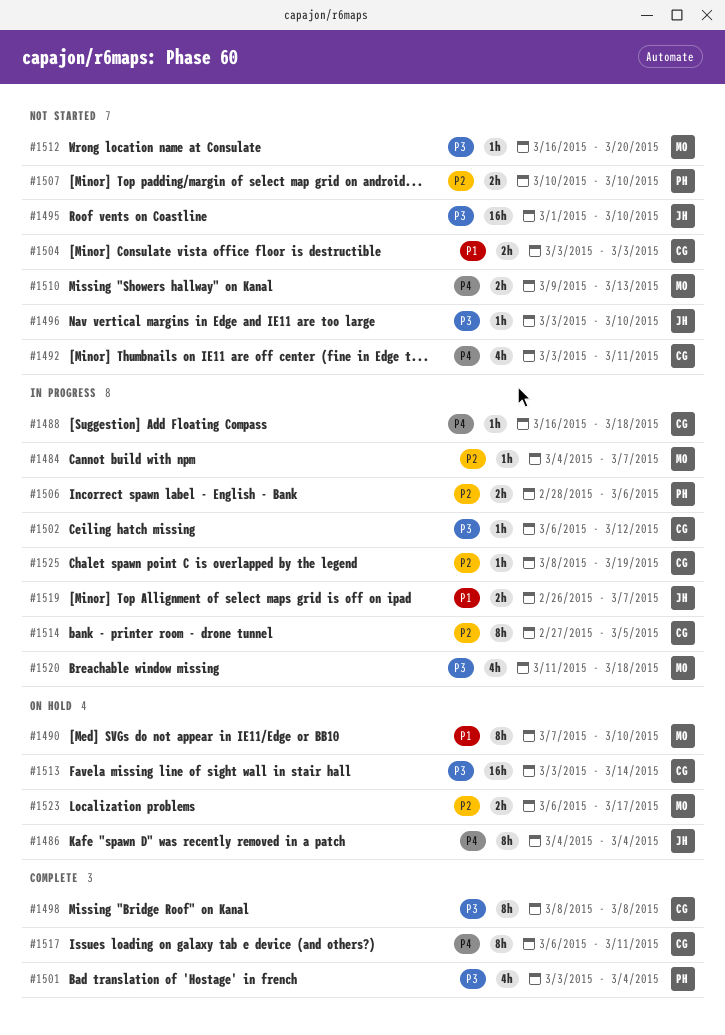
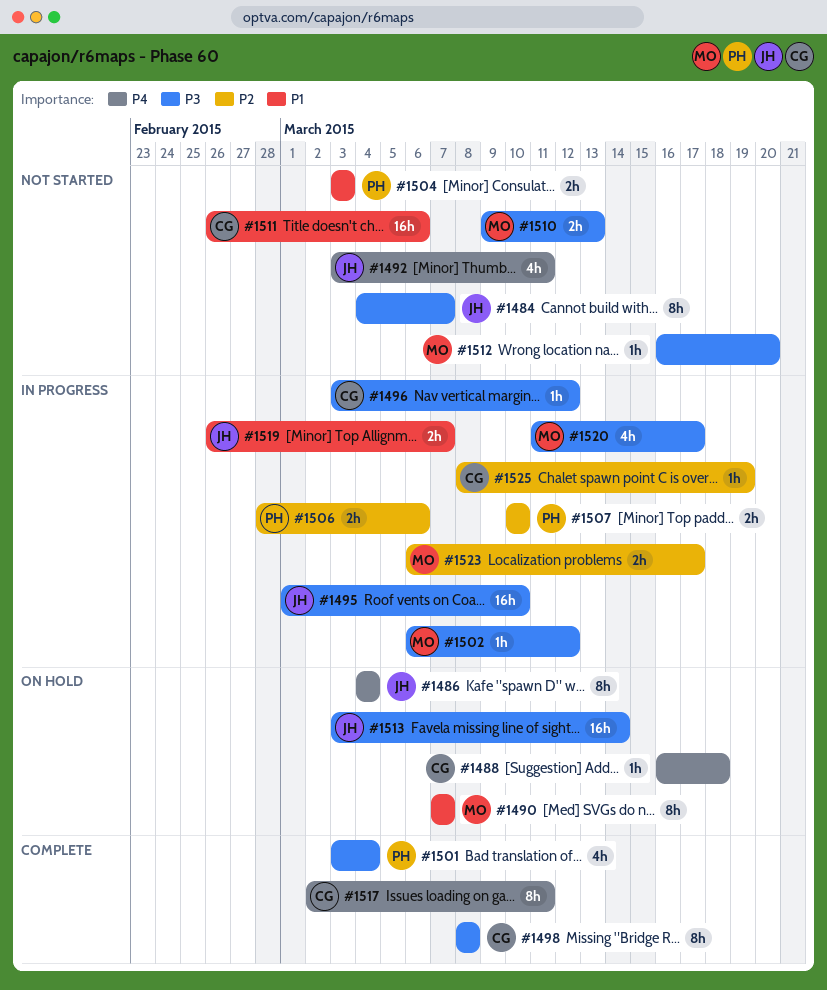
#1484, status: In progress -> Not started
#1484, owner: MO -> JH
#1484, priority: P2 -> P3
#1484, estimate: 1h -> 8h
#1488, status: In progress -> On hold
#1490, due: Mar 10 -> Mar 7
#1492, owner: CG -> JH
#1495, status: Not started -> In progress
#1496, status: Not started -> In progress
#1496, owner: JH -> CG
#1496, due: Mar 10 -> Mar 12
#1502, owner: CG -> MO
#1504, owner: CG -> PH
#1507, status: Not started -> In progress
#1510, priority: P4 -> P3
#1511: none -> present
#1513, owner: CG -> JH
#1514: present -> none
#1517, start: Mar 6 -> Mar 2
#1520, due: Mar 18 -> Mar 17
#1523, status: On hold -> In progress

